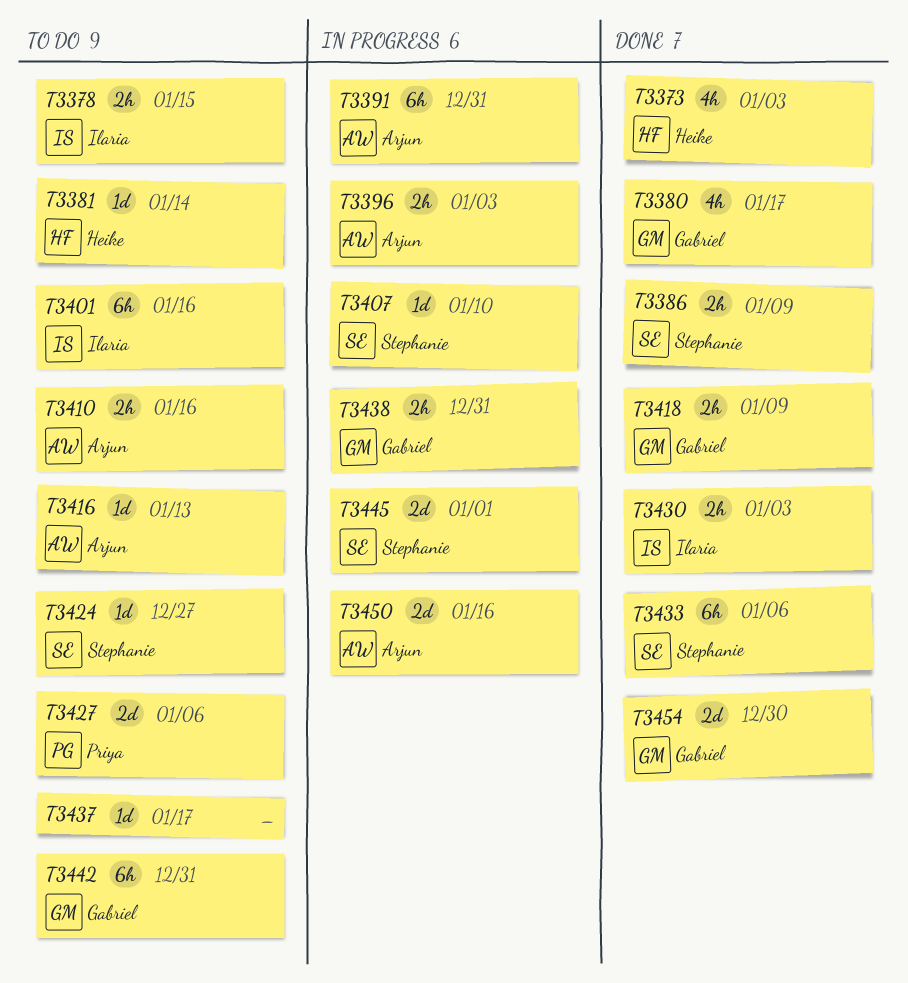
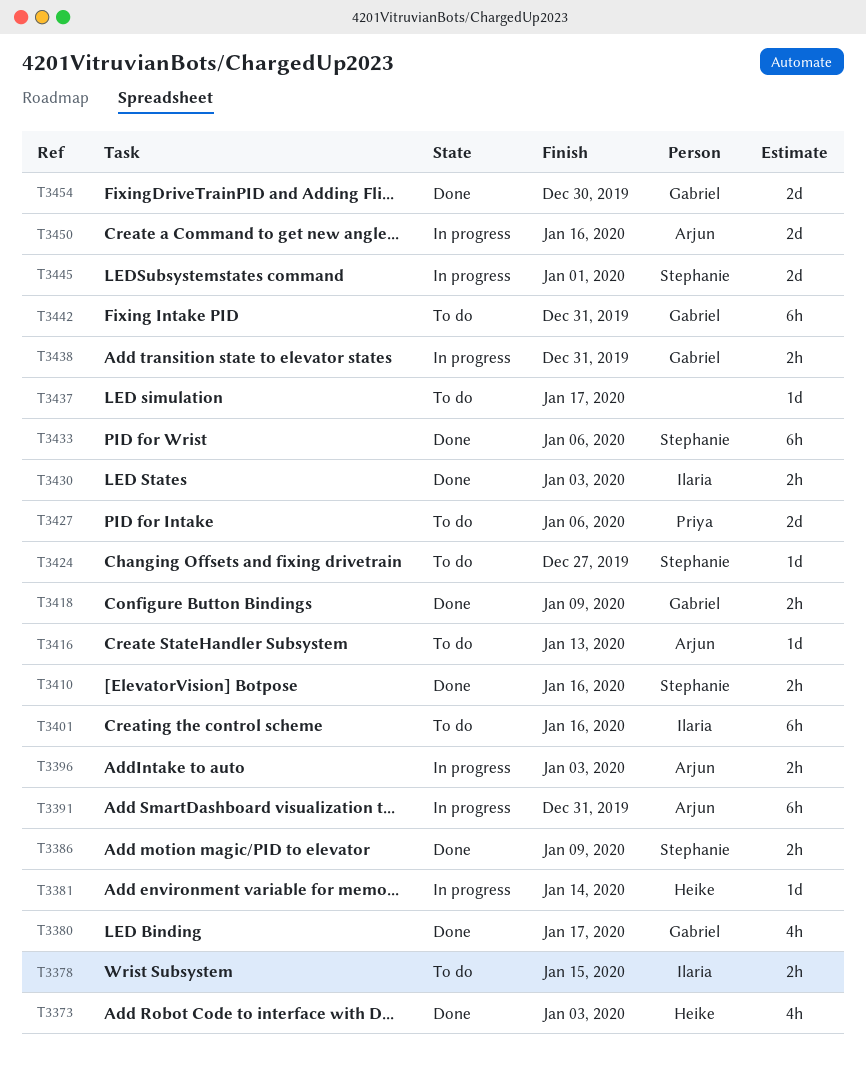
T3381, status: To do -> In progress
T3407: present -> none
T3410, status: To do -> Done
T3410, owner: Arjun -> Stephanie

